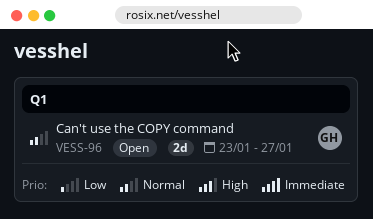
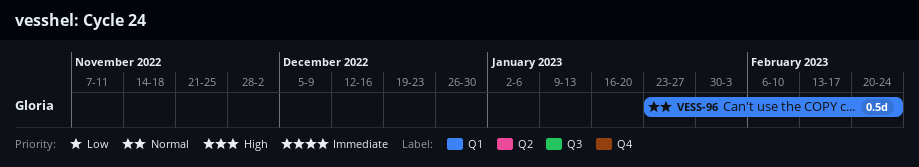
VESS-96, estimate: 2d -> 0.5d
VESS-96, due: Jan 27 -> Feb 24

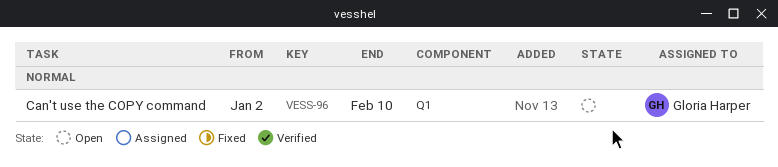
VESS-96, start: Jan 23 -> Jan 2
VESS-96, due: Feb 24 -> Feb 10

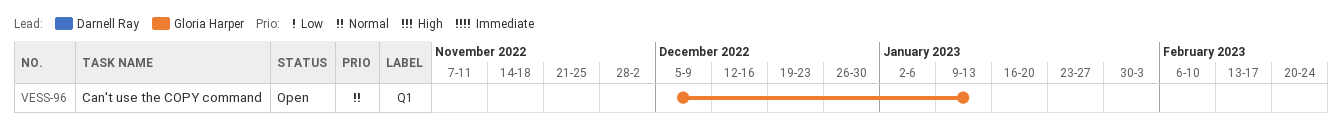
VESS-96, start: Jan 2 -> Dec 5
VESS-96, due: Feb 10 -> Jan 13

